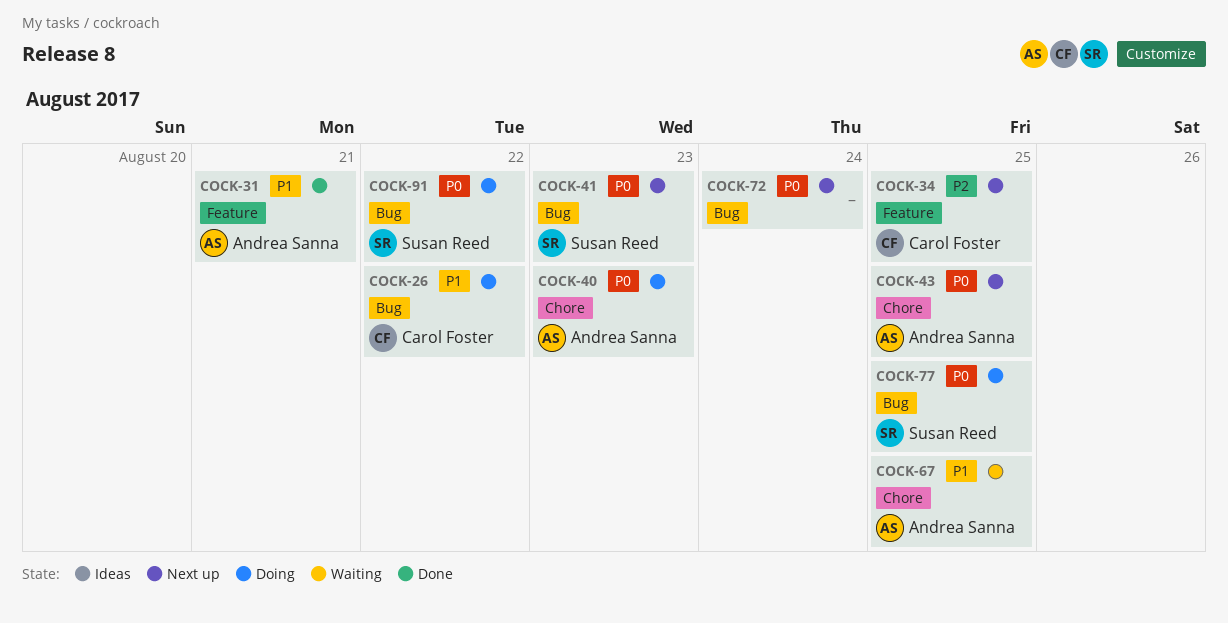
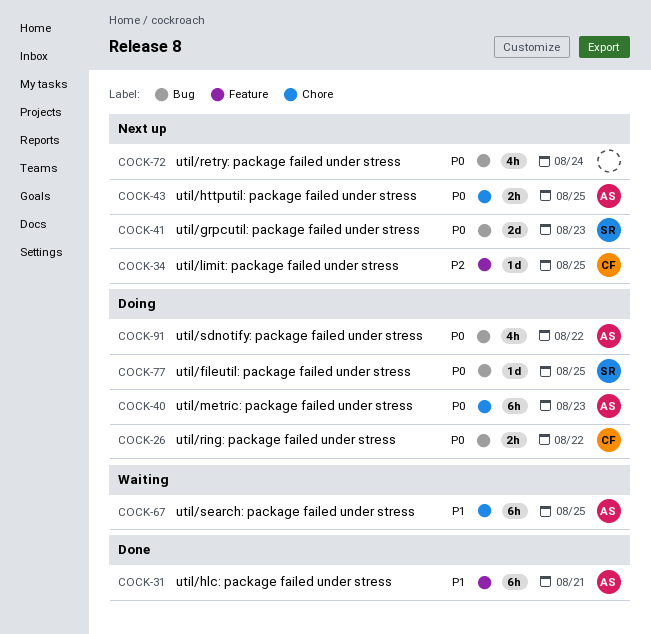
COCK-26, priority: P1 -> P0
COCK-91, owner: Susan Reed -> Andrea Sanna

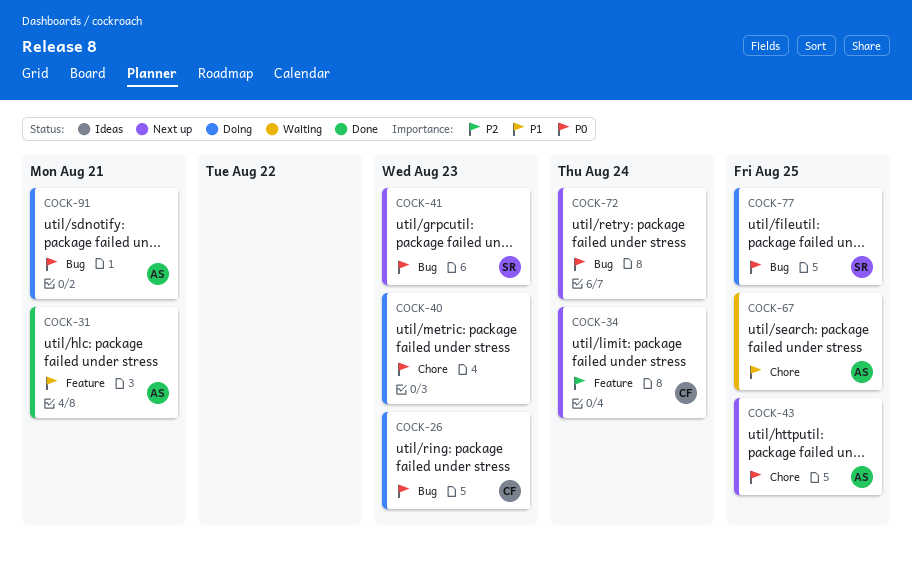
COCK-26, due: Aug 22 -> Aug 23
COCK-34, due: Aug 25 -> Aug 24
COCK-40, owner: AS -> none
COCK-91, due: Aug 22 -> Aug 21

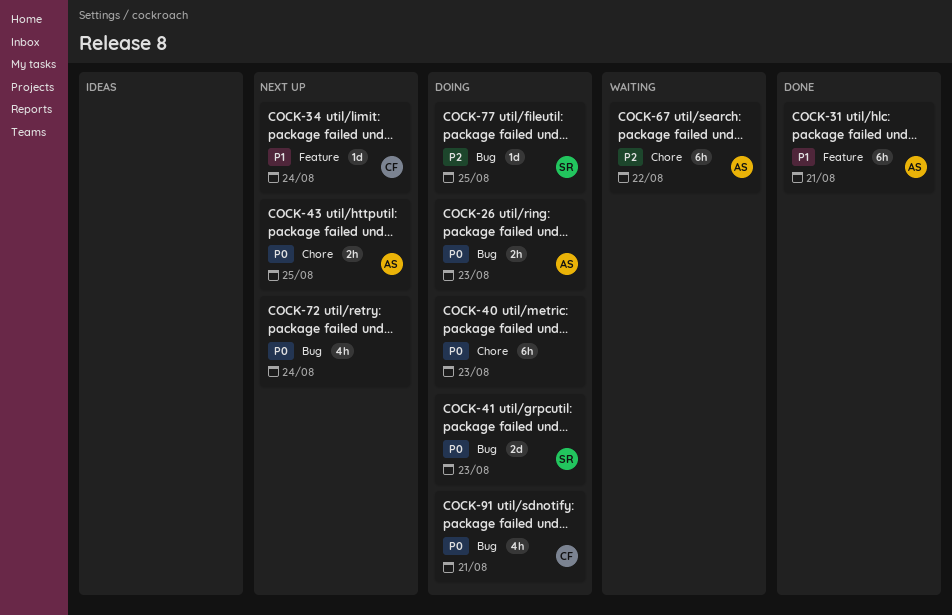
COCK-26, owner: CF -> AS
COCK-34, priority: P2 -> P1
COCK-41, status: Next up -> Doing
COCK-67, priority: P1 -> P2
COCK-67, due: Aug 25 -> Aug 22
COCK-77, priority: P0 -> P2
COCK-91, owner: AS -> CF

